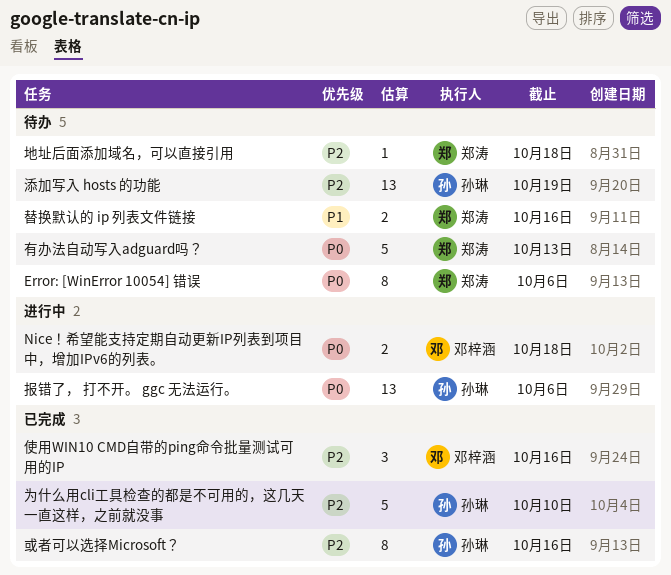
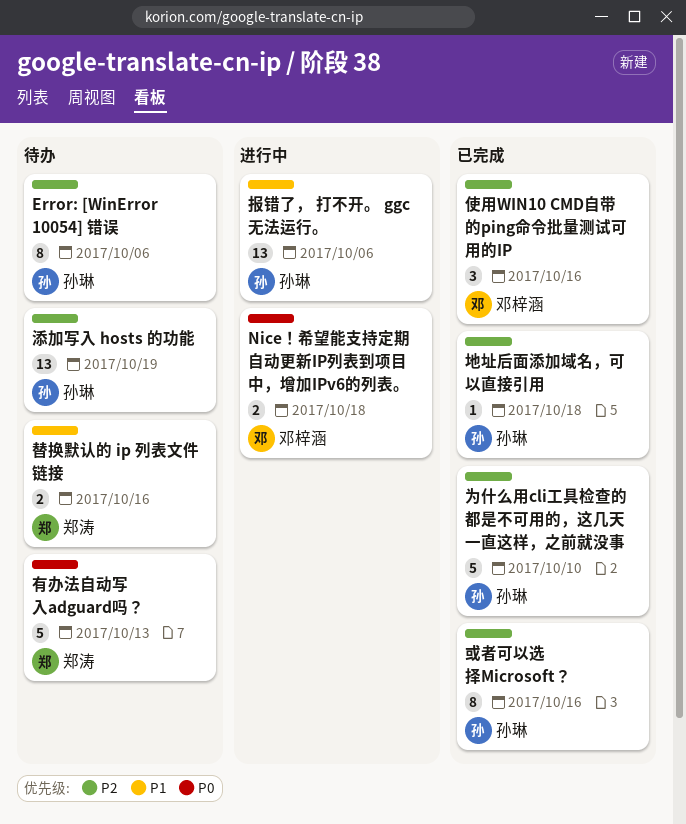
Error: [WinError 10054] 错误, owner: 郑涛 -> 孙琳
Error: [WinError 10054] 错误, priority: P0 -> P2
地址后面添加域名，可以直接引用, status: 待办 -> 已完成
地址后面添加域名，可以直接引用, owner: 郑涛 -> 孙琳
报错了， 打不开。 ggc 无法运行。, priority: P0 -> P1

